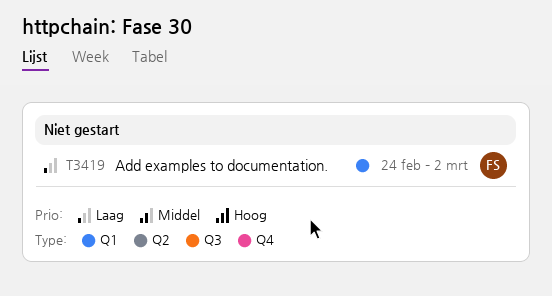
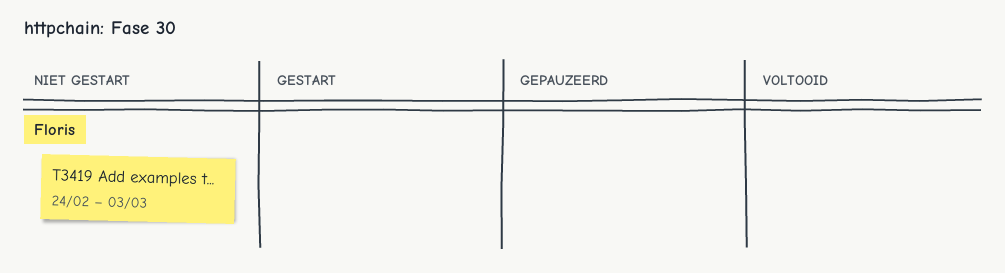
T3419, due: Mar 2 -> Mar 3

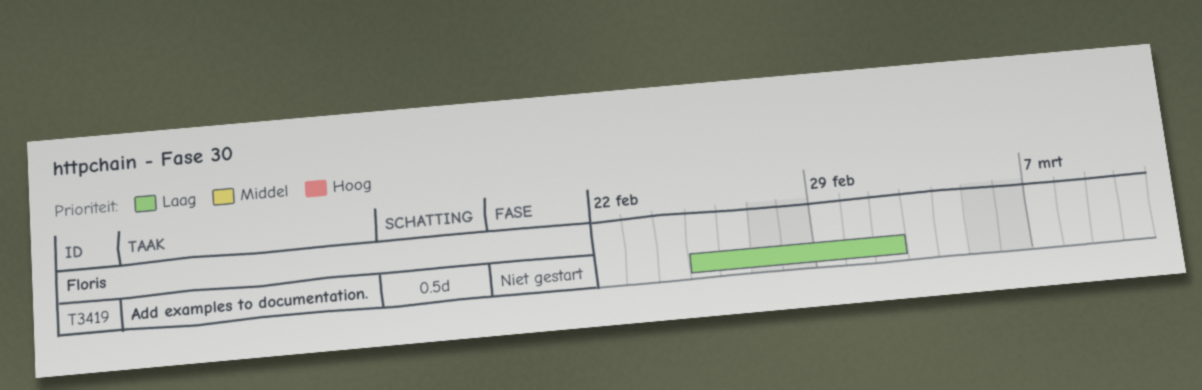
T3419, start: Feb 24 -> Feb 25
T3419, due: Mar 3 -> Mar 2

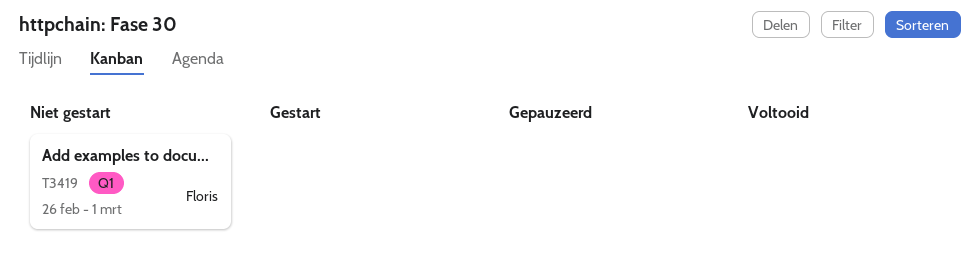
T3419, start: Feb 25 -> Feb 26
T3419, due: Mar 2 -> Mar 1

